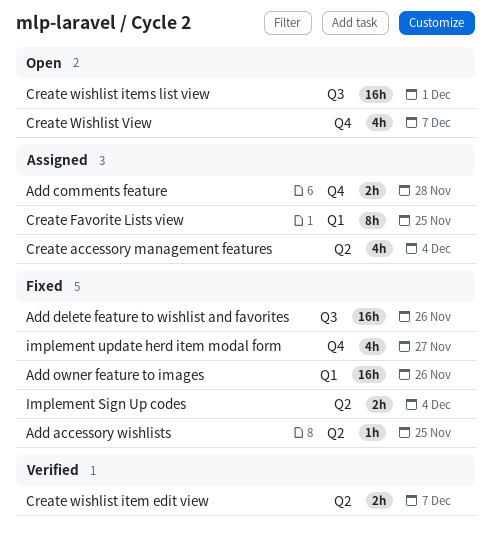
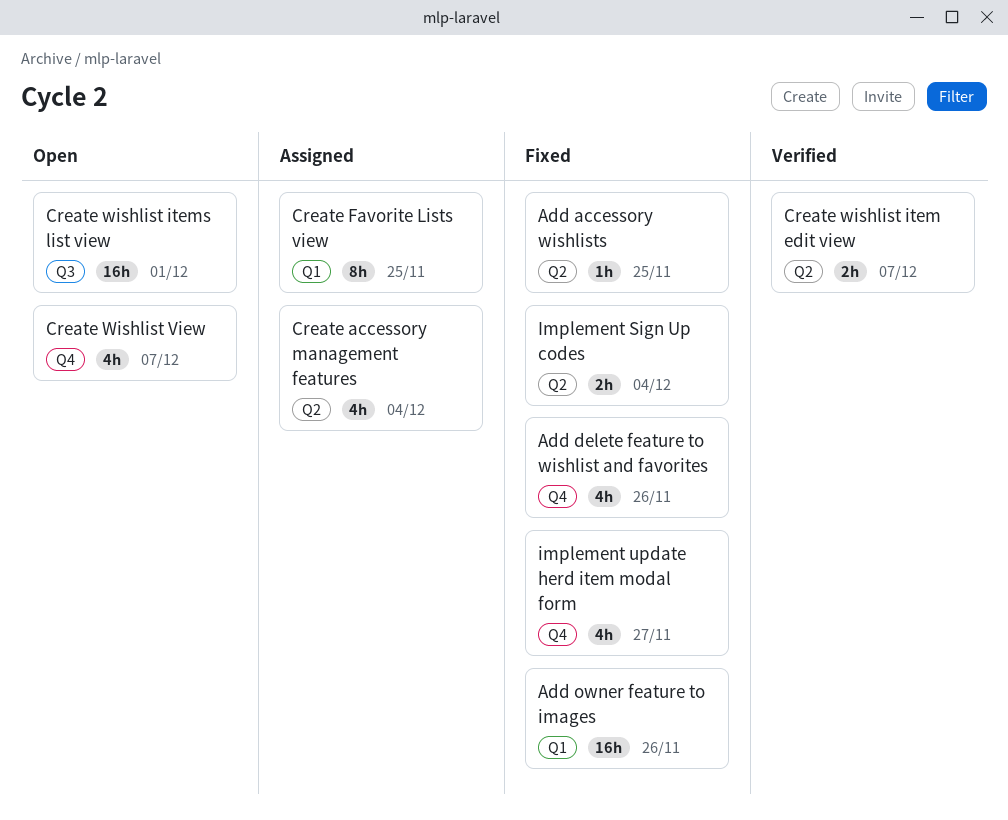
Add comments feature: present -> none
Add delete feature to wishlist and favorites, label: Q3 -> Q4
Add delete feature to wishlist and favorites, estimate: 16h -> 4h

